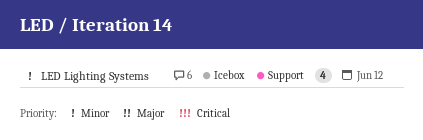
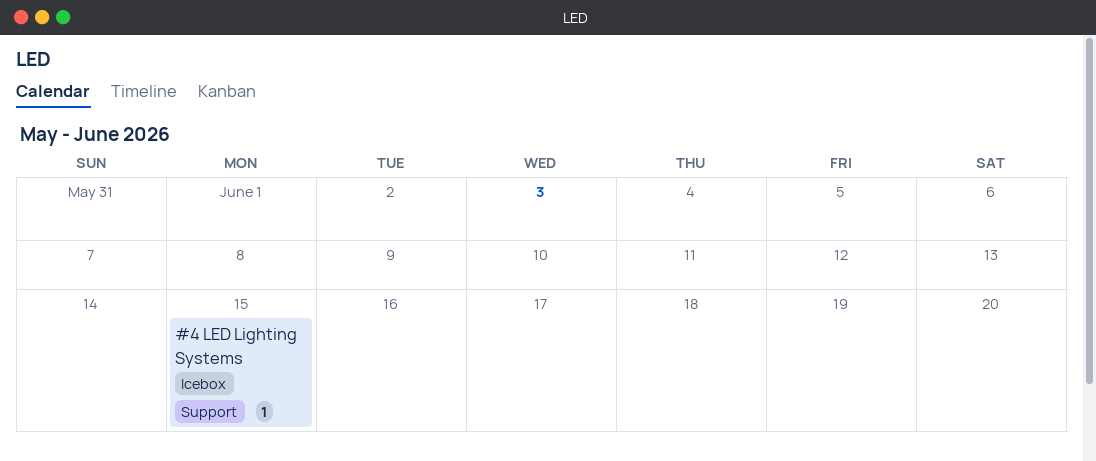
LED Lighting Systems, estimate: 4 -> 1
LED Lighting Systems, due: Jun 12 -> Jun 15

